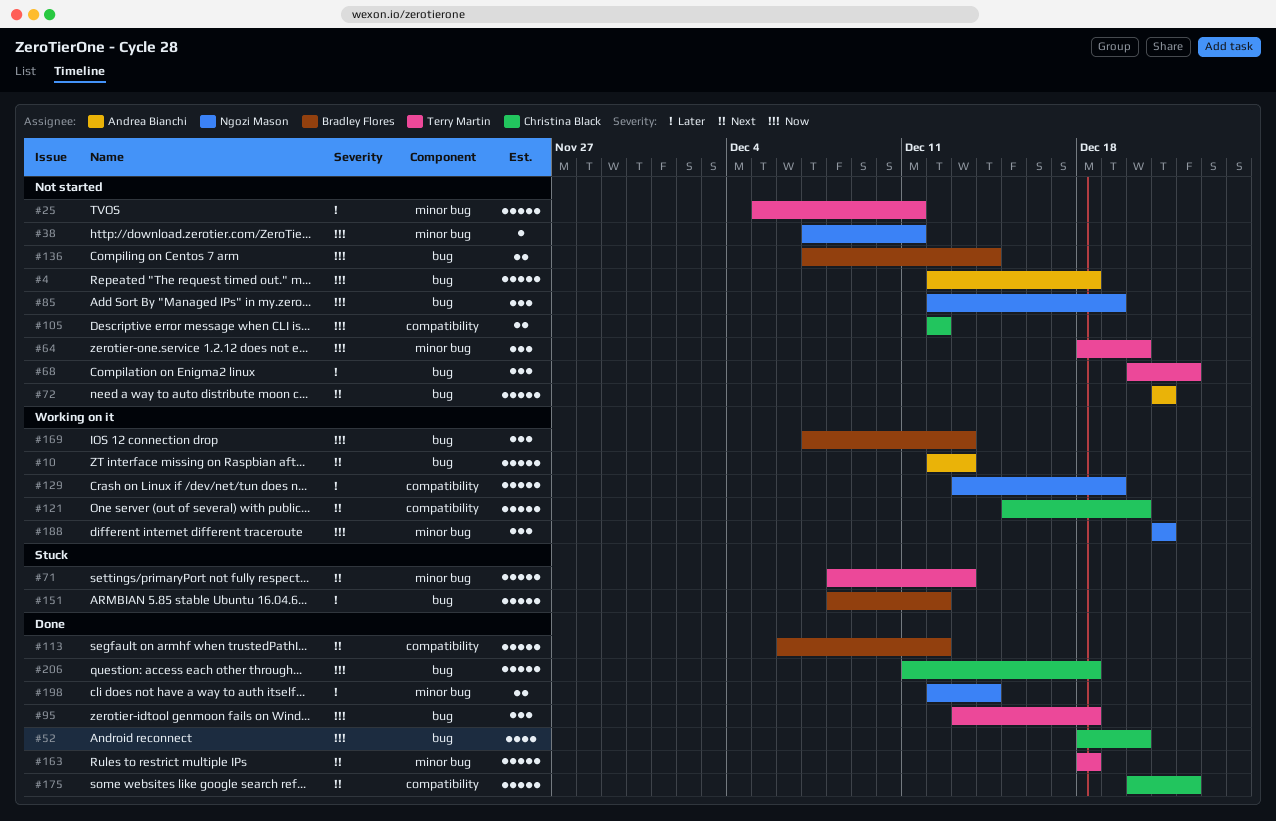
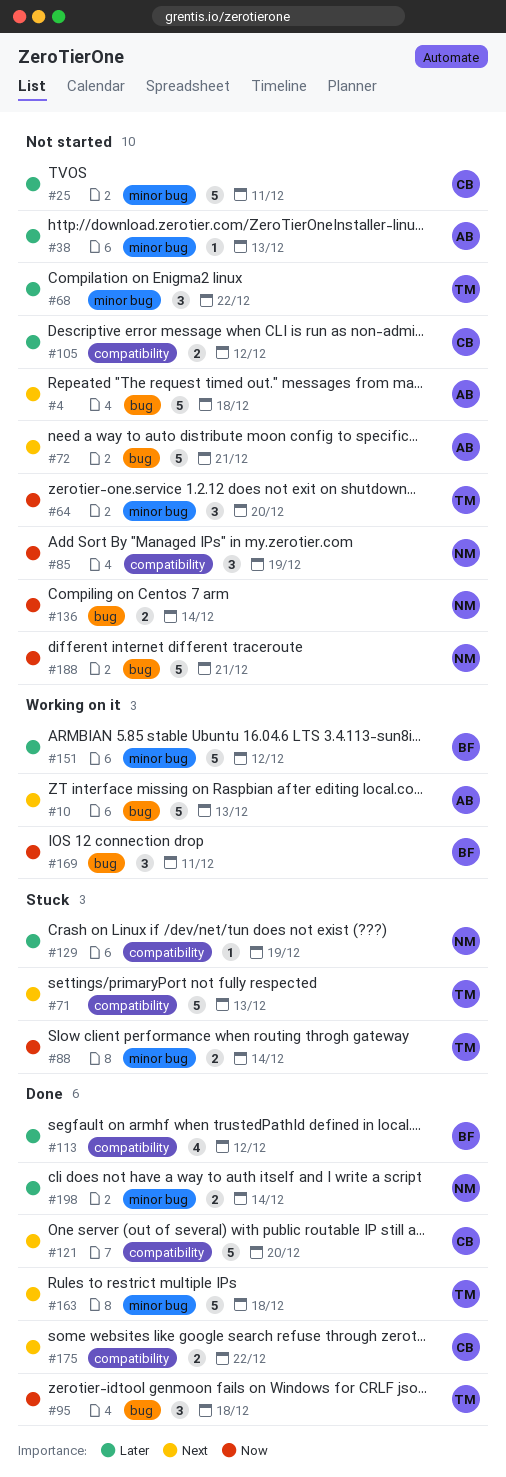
#4, priority: Now -> Next
#25, owner: Terry Martin -> Christina Black
#38, owner: Ngozi Mason -> Andrea Bianchi
#38, priority: Now -> Later
#38, due: Dec 11 -> Dec 13
#52: present -> none
#68, label: bug -> minor bug
#71, label: minor bug -> compatibility
#85, label: bug -> compatibility
#88: none -> present
#105, priority: Now -> Later
#113, priority: Next -> Later
#113, estimate: 5 -> 4
#121, status: Working on it -> Done
#129, status: Working on it -> Stuck
#129, estimate: 5 -> 1
#136, owner: Bradley Flores -> Ngozi Mason
#151, status: Stuck -> Working on it
#151, label: bug -> minor bug
#169, due: Dec 13 -> Dec 11
#175, estimate: 5 -> 2
#188, status: Working on it -> Not started
#188, label: minor bug -> bug
#188, estimate: 3 -> 5
#206: present -> none

